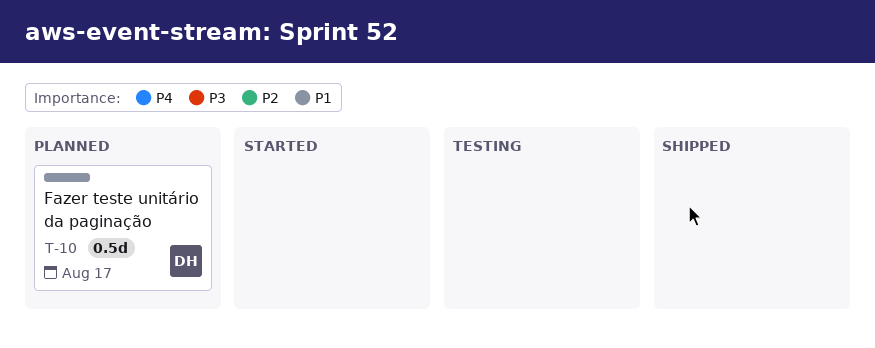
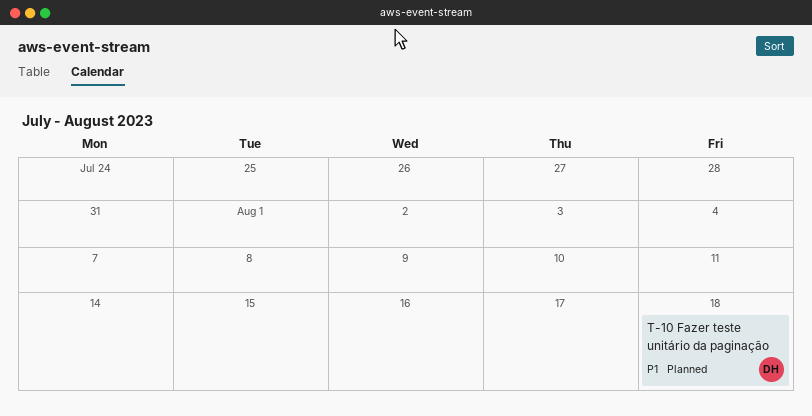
T-10, due: Aug 17 -> Aug 18

